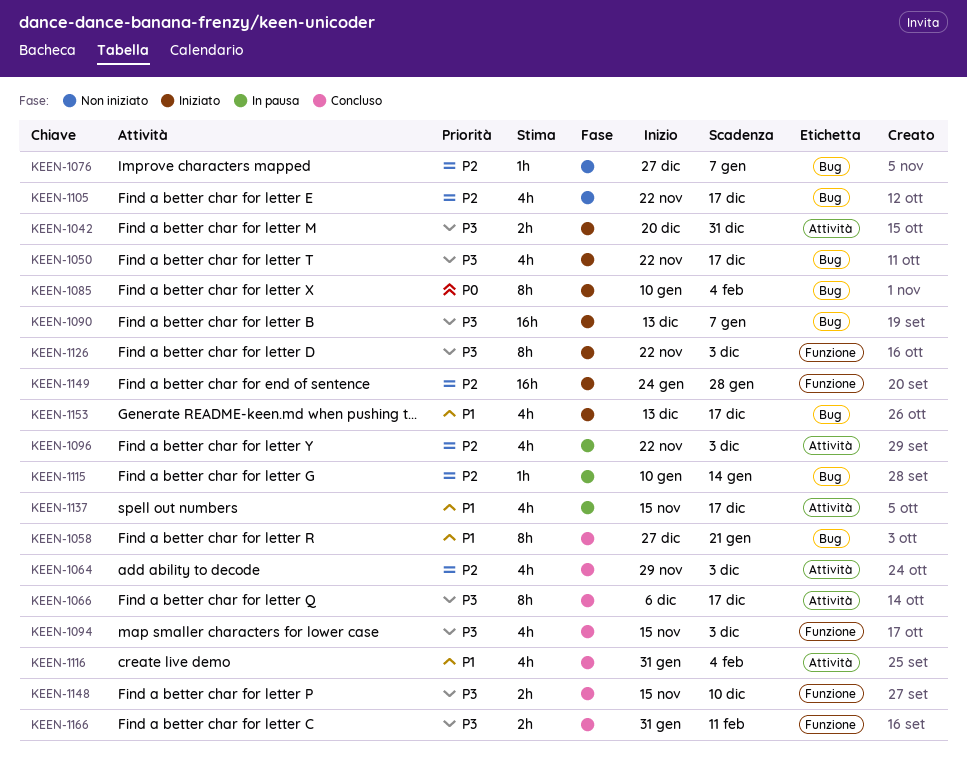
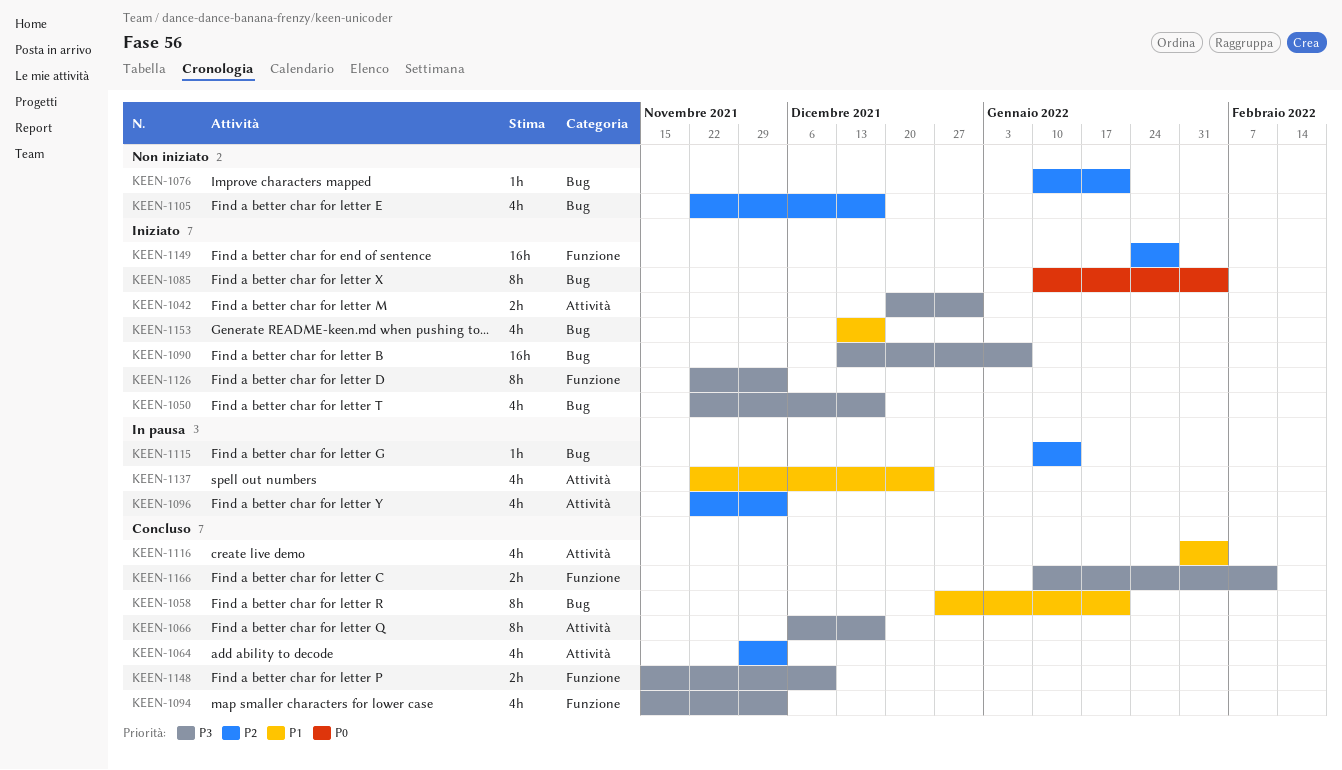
KEEN-1076, start: Dec 27 -> Jan 10
KEEN-1076, due: Jan 7 -> Jan 21
KEEN-1137, start: Nov 15 -> Nov 22
KEEN-1137, due: Dec 17 -> Dec 24
KEEN-1166, start: Jan 31 -> Jan 10

